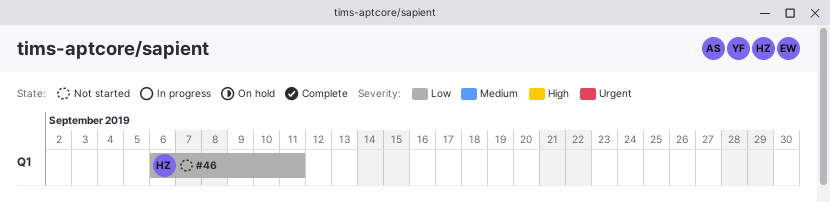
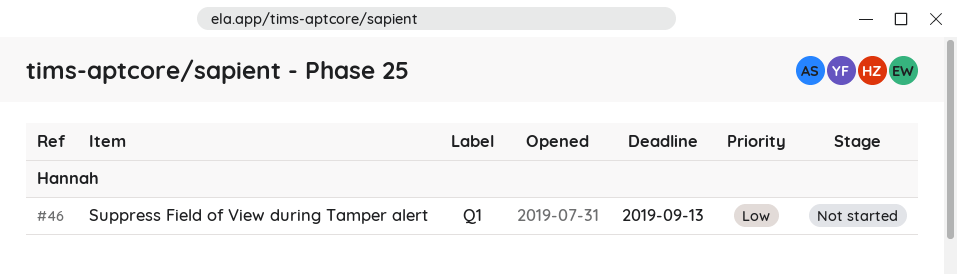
#46, due: Sep 11 -> Sep 13

